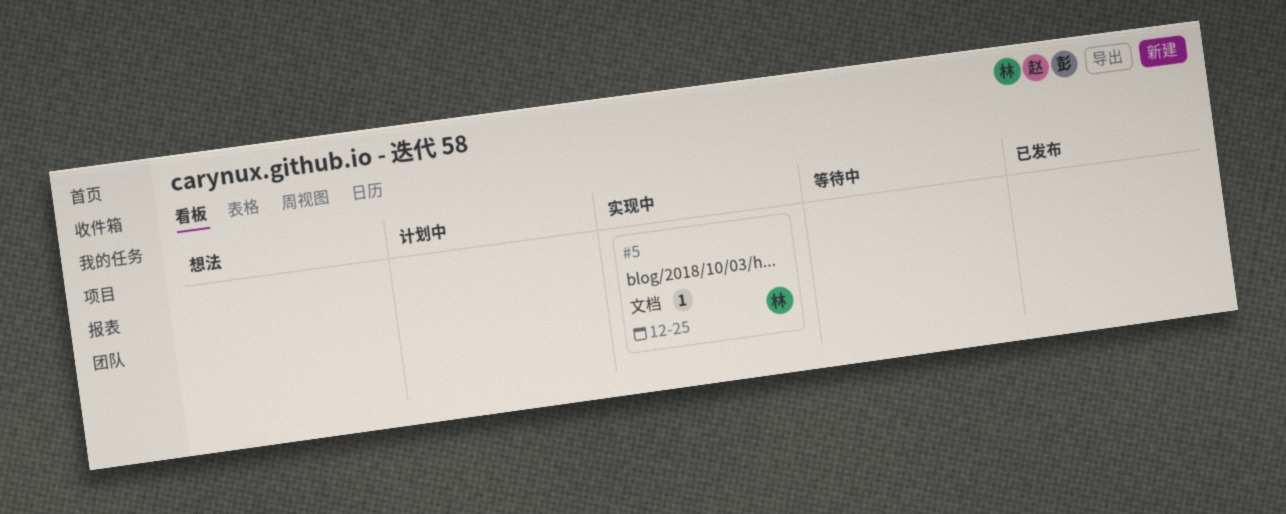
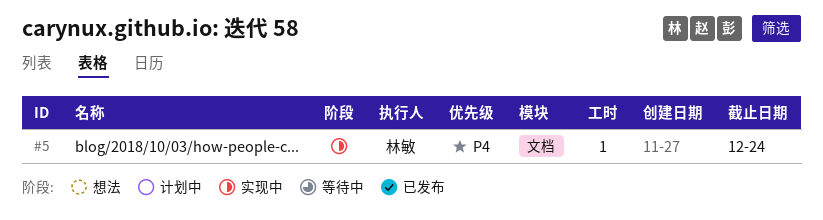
#5, due: Dec 25 -> Dec 24

